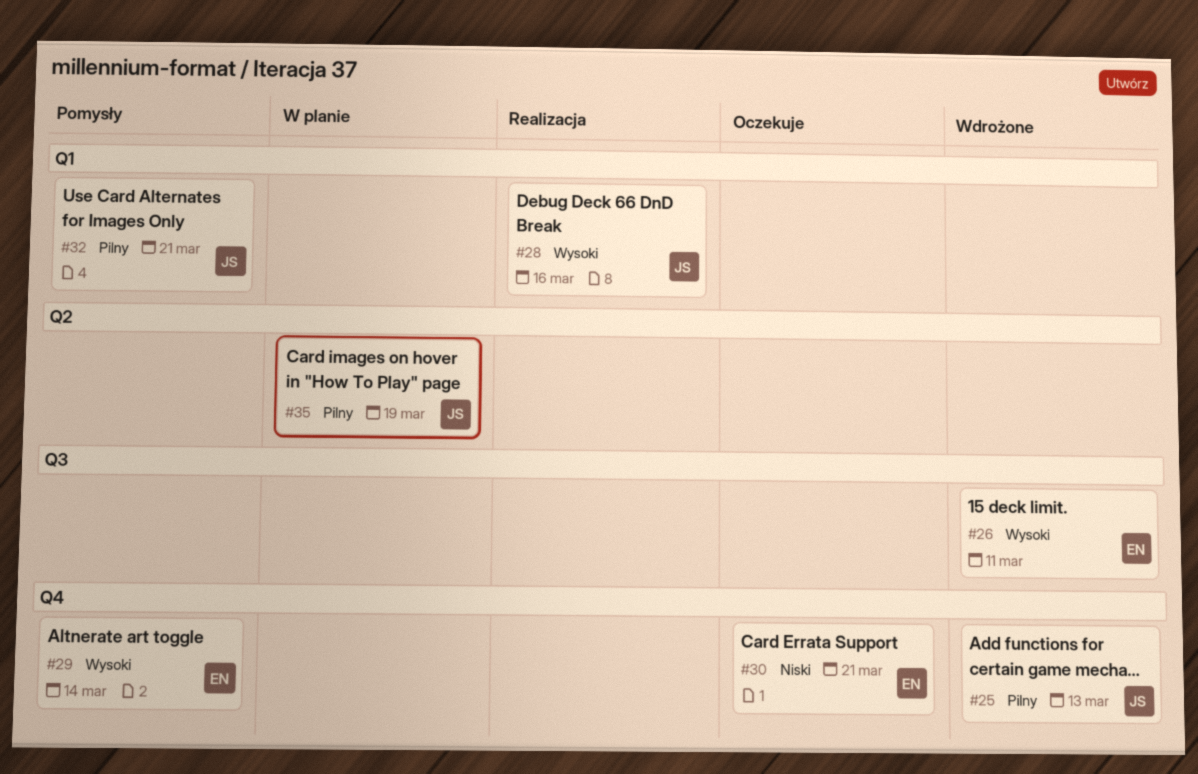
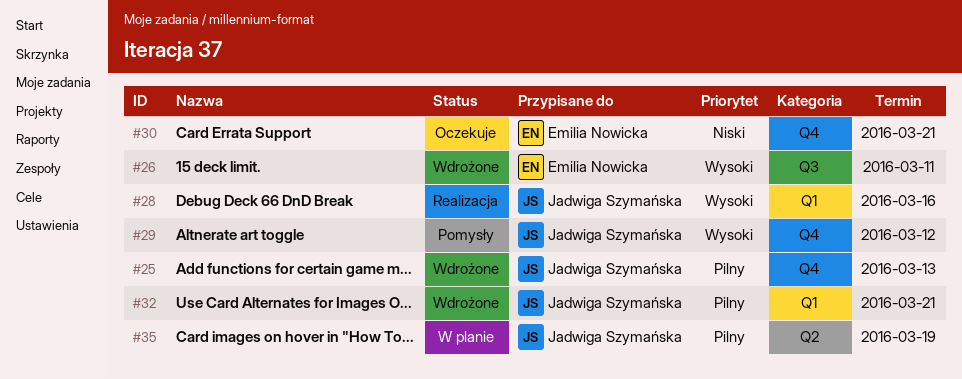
#29, owner: Emilia Nowicka -> Jadwiga Szymańska
#29, due: Mar 14 -> Mar 12
#32, status: Pomysły -> Wdrożone

